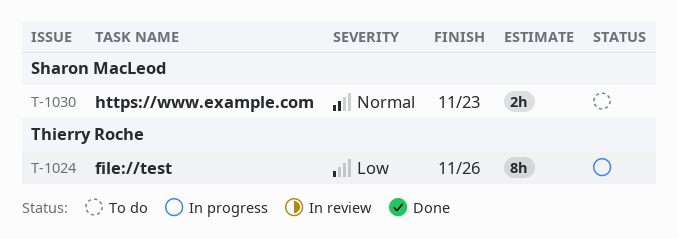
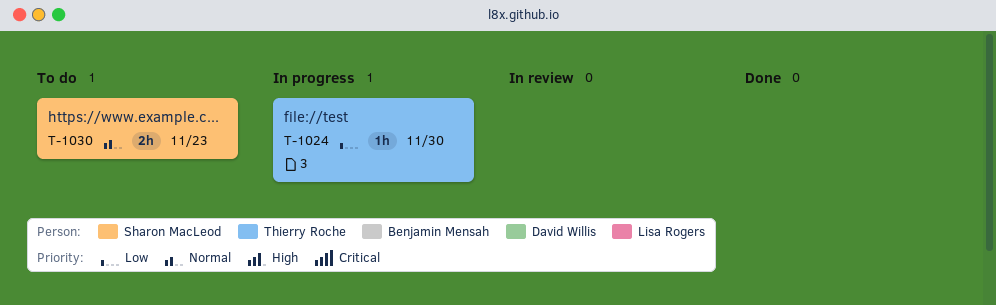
T-1024, estimate: 8h -> 1h
T-1024, due: Nov 26 -> Nov 30

